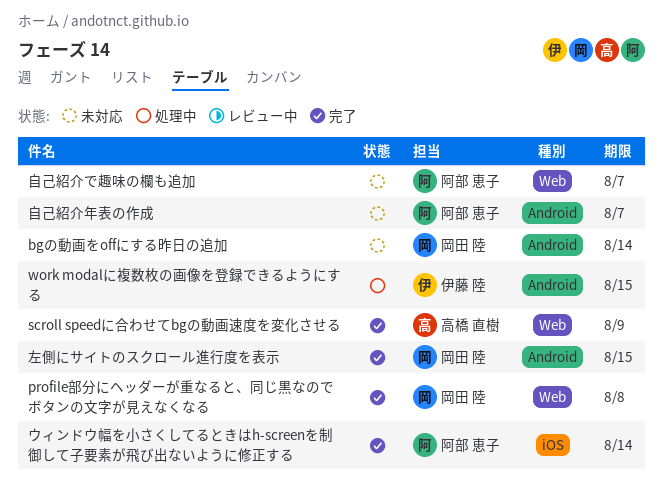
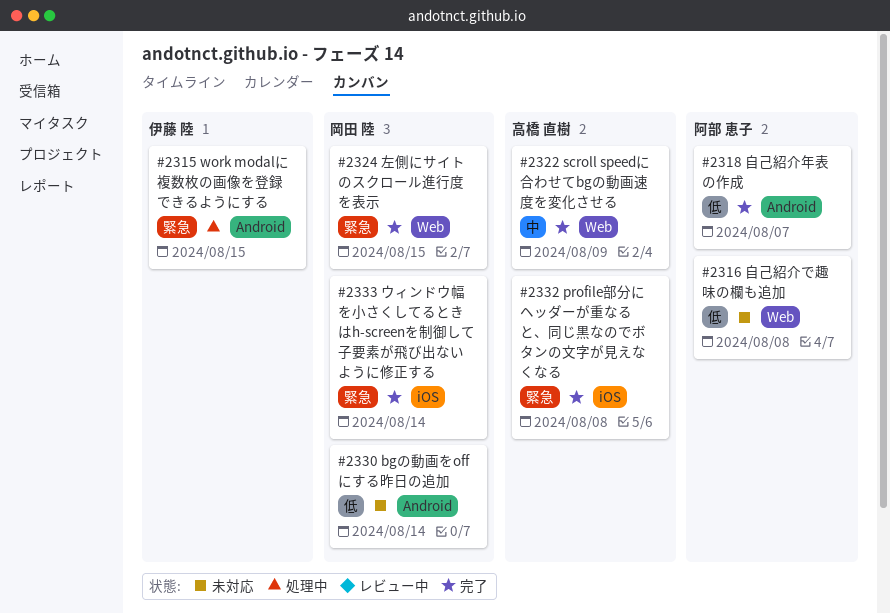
profile部分にヘッダーが重なると、同じ黒なのでボタンの文字が見えなくなる, owner: 岡田 陸 -> 高橋 直樹
profile部分にヘッダーが重なると、同じ黒なのでボタンの文字が見えなくなる, label: Web -> iOS
ウィンドウ幅を小さくしてるときはh-screenを制御して子要素が飛び出ないように修正する, owner: 阿部 恵子 -> 岡田 陸
左側にサイトのスクロール進行度を表示, label: Android -> Web
自己紹介で趣味の欄も追加, due: Aug 7 -> Aug 8
自己紹介年表の作成, status: 未対応 -> 完了

